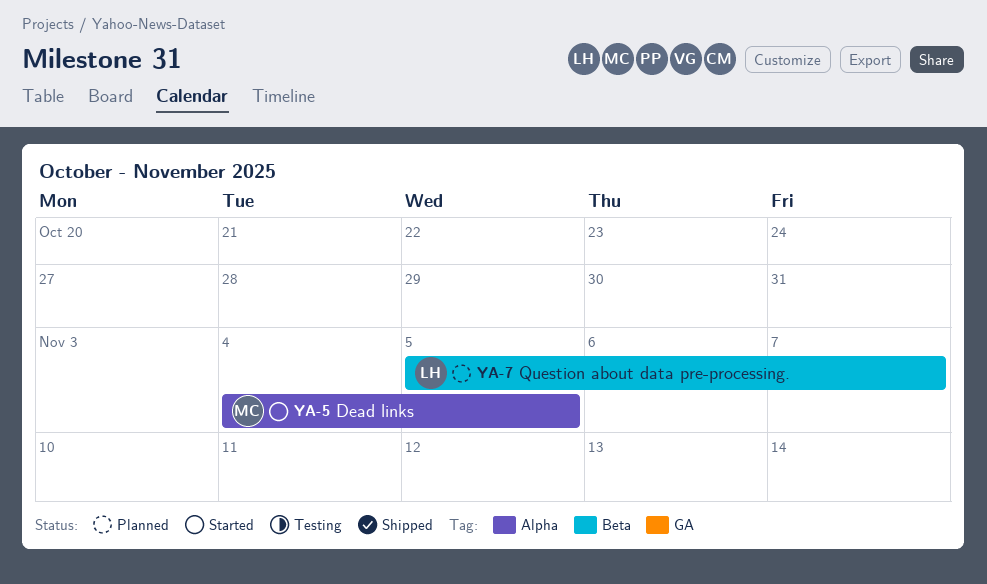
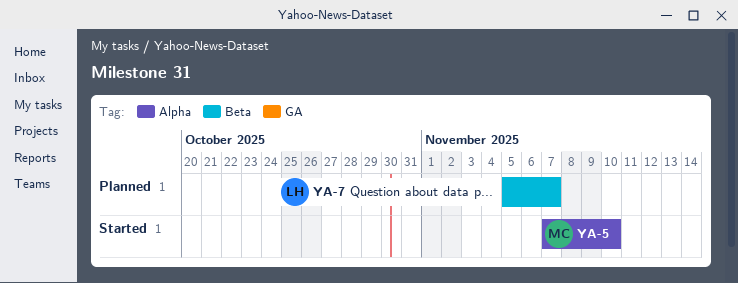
YA-5, start: Nov 4 -> Nov 7
YA-5, due: Nov 5 -> Nov 10

